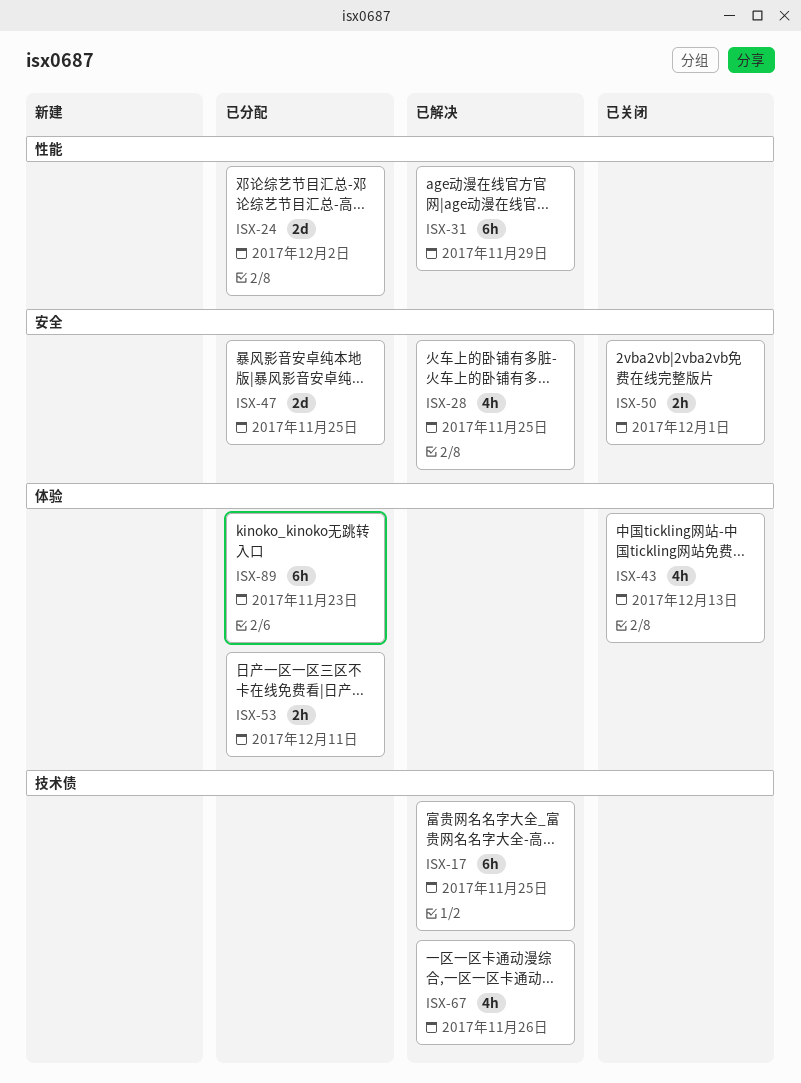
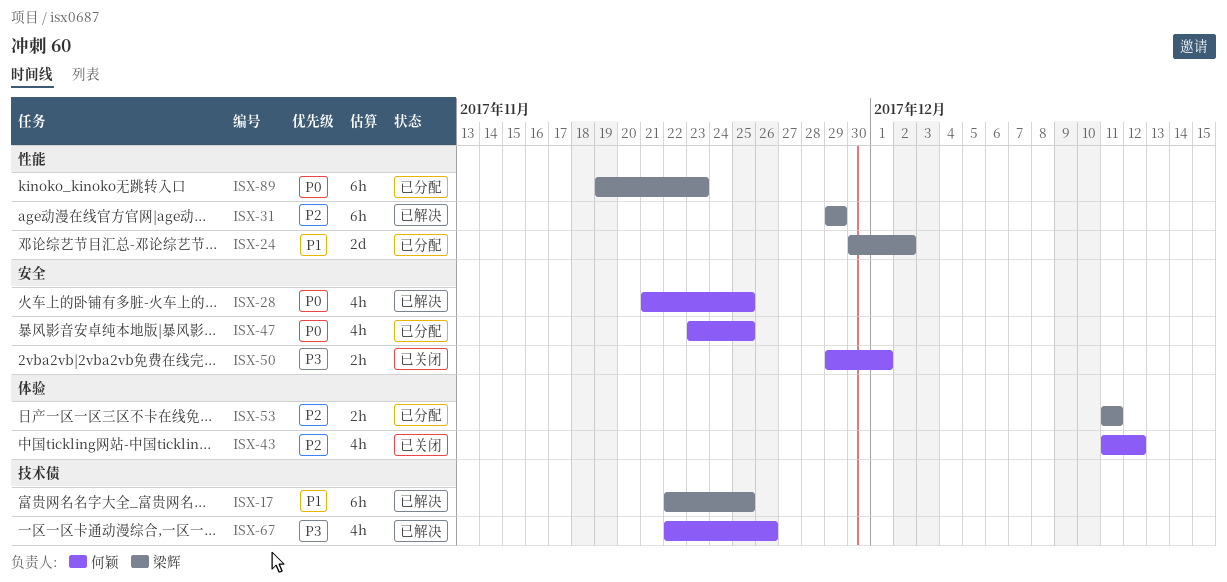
ISX-43, due: Dec 13 -> Dec 12
ISX-47, estimate: 2d -> 4h
ISX-89, label: 体验 -> 性能

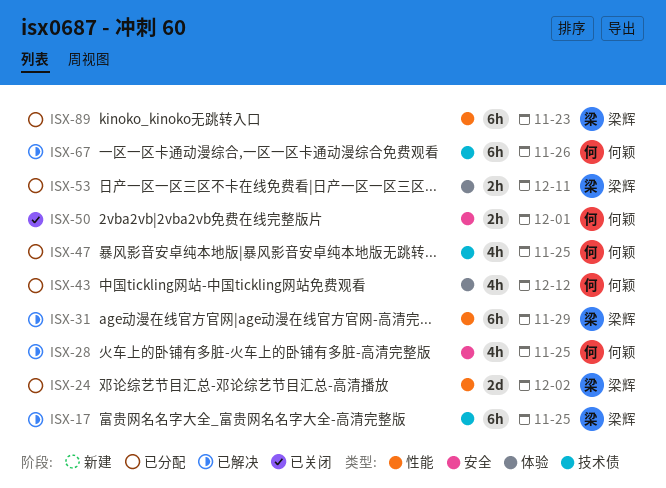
ISX-43, status: 已关闭 -> 已分配
ISX-47, label: 安全 -> 技术债
ISX-67, estimate: 4h -> 6h

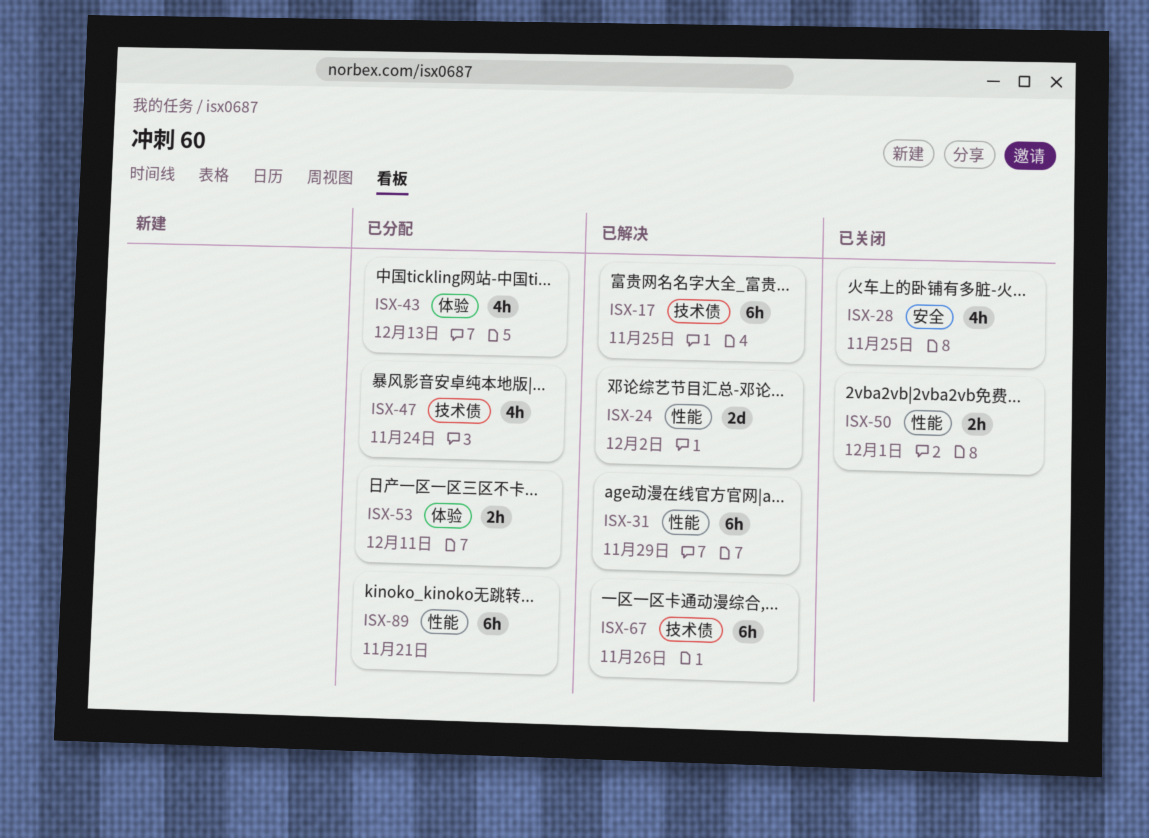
ISX-24, status: 已分配 -> 已解决
ISX-28, status: 已解决 -> 已关闭
ISX-43, due: Dec 12 -> Dec 13
ISX-47, due: Nov 25 -> Nov 24
ISX-50, label: 安全 -> 性能
ISX-89, due: Nov 23 -> Nov 21

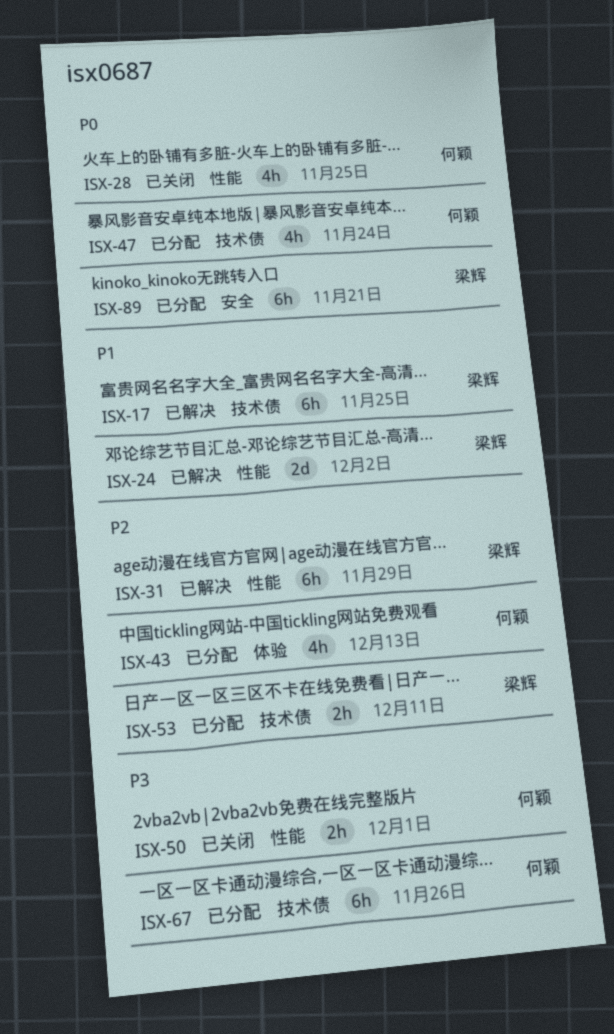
ISX-28, label: 安全 -> 性能
ISX-53, label: 体验 -> 技术债
ISX-67, status: 已解决 -> 已分配
ISX-89, label: 性能 -> 安全

